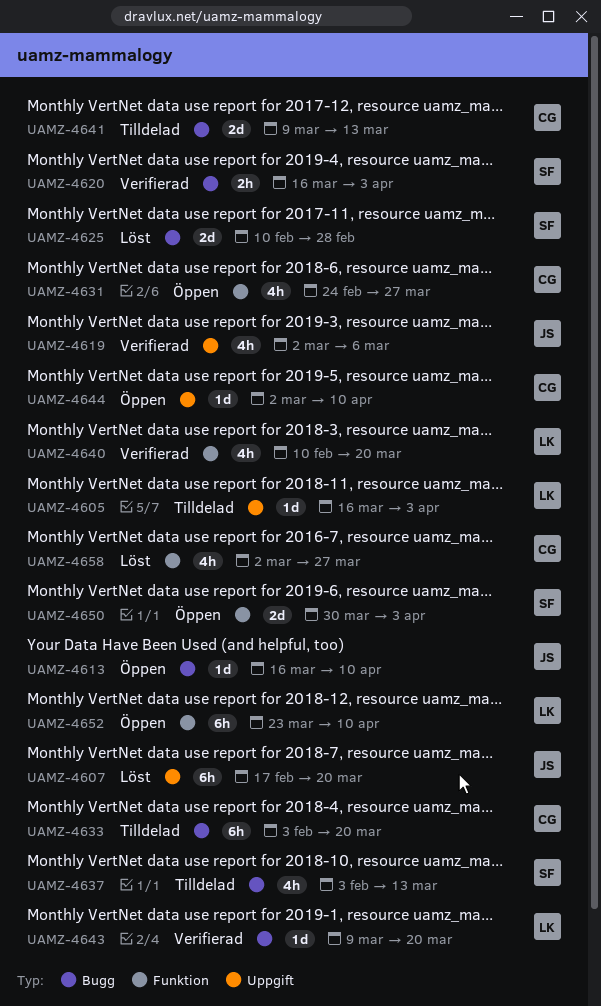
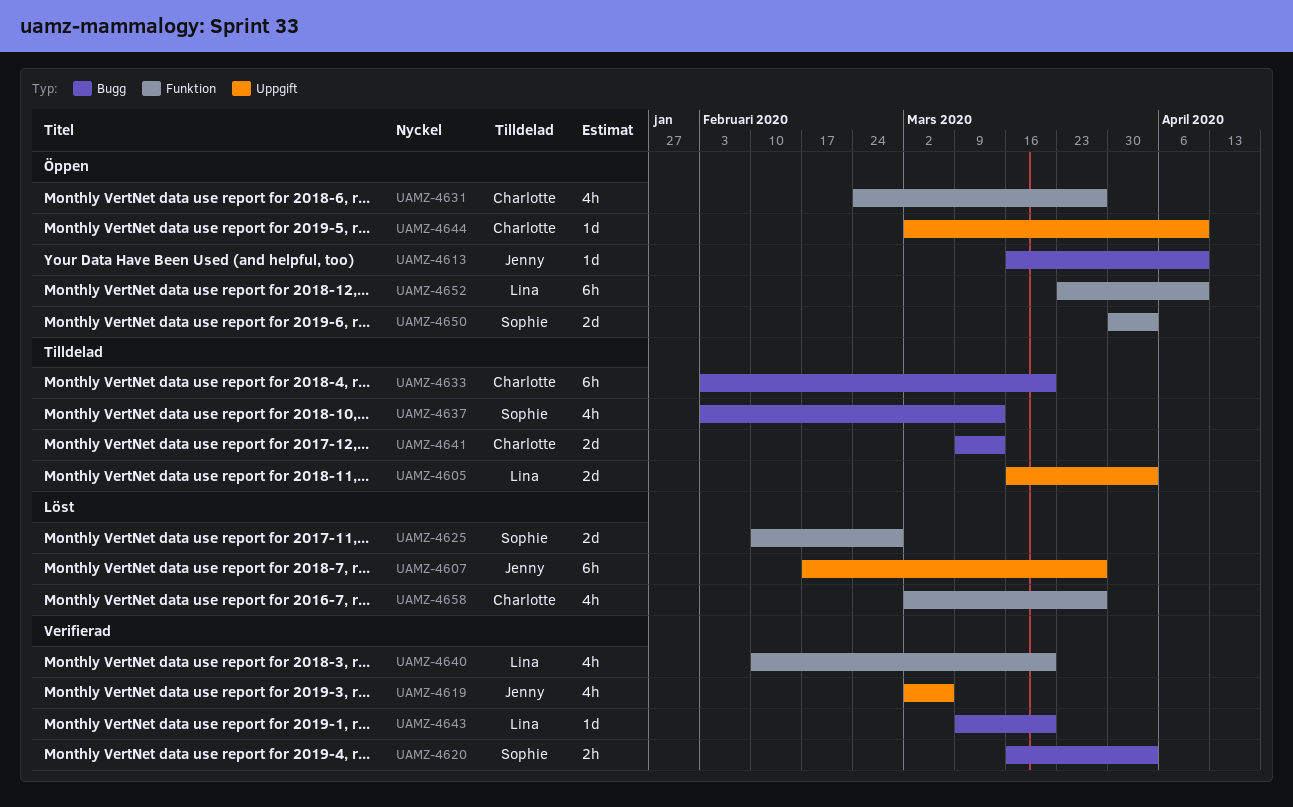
UAMZ-4605, estimate: 1d -> 2d
UAMZ-4607, due: Mar 20 -> Mar 27
UAMZ-4625, label: Bugg -> Funktion

